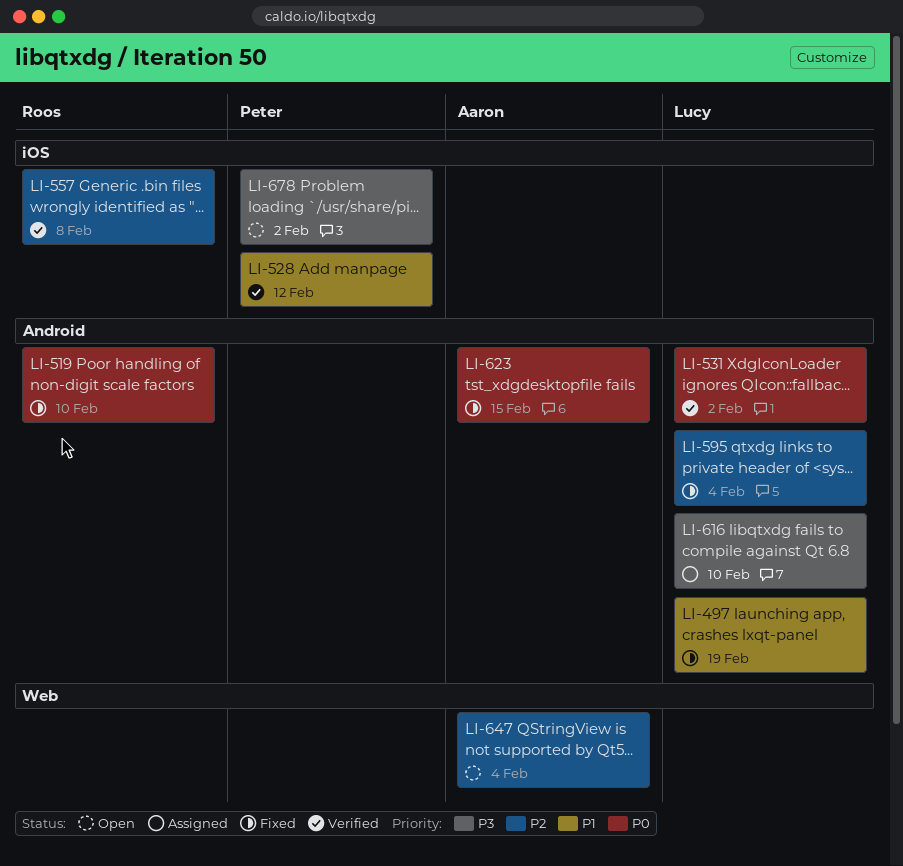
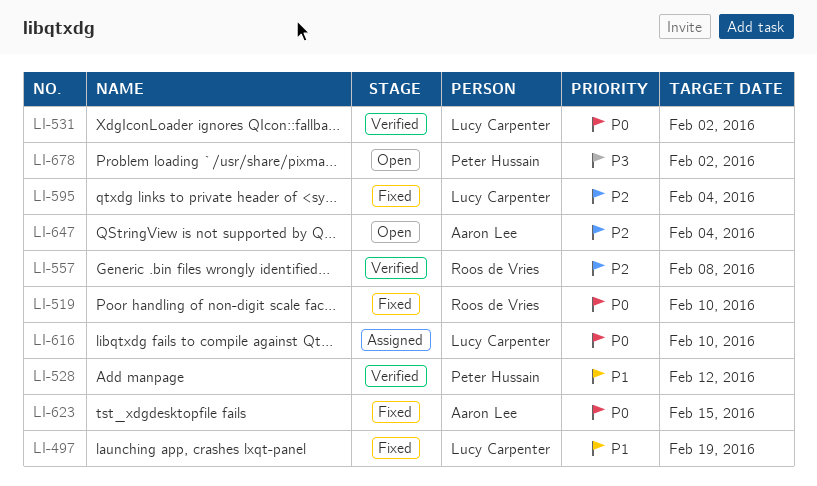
LI-616, priority: P3 -> P0

